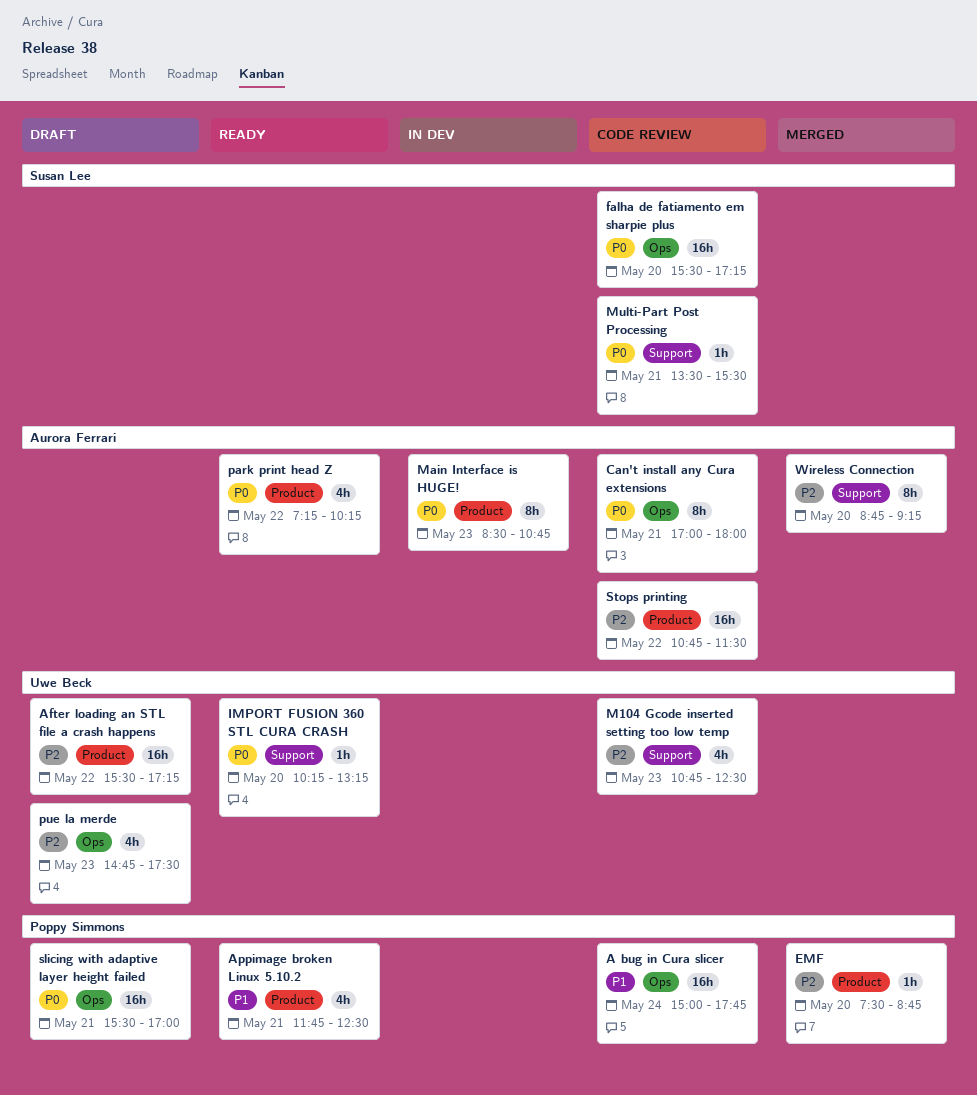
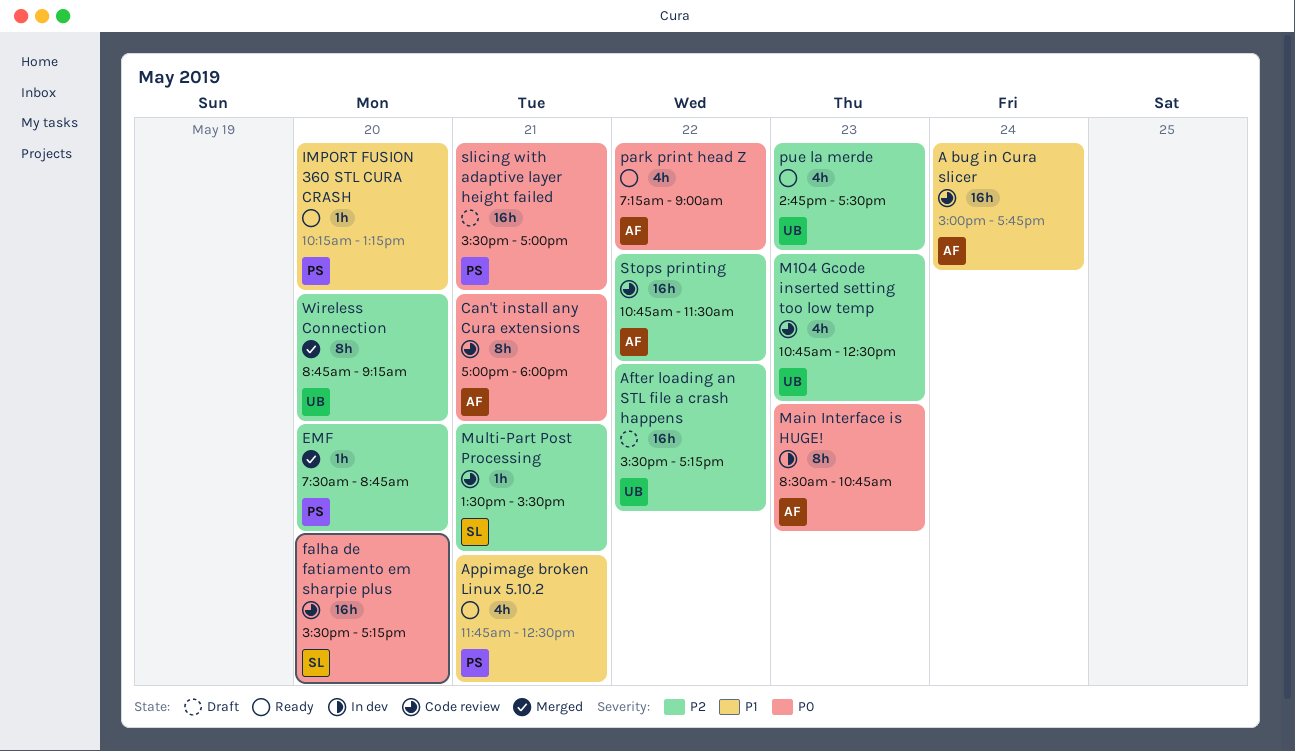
A bug in Cura slicer, owner: Poppy Simmons -> Aurora Ferrari
IMPORT FUSION 360 STL CURA CRASH, owner: Uwe Beck -> Poppy Simmons
IMPORT FUSION 360 STL CURA CRASH, priority: P0 -> P1
Multi-Part Post Processing, priority: P0 -> P2
park print head Z, ends: 10:15 -> 09:00
pue la merde, status: Draft -> Ready
Wireless Connection, owner: Aurora Ferrari -> Uwe Beck

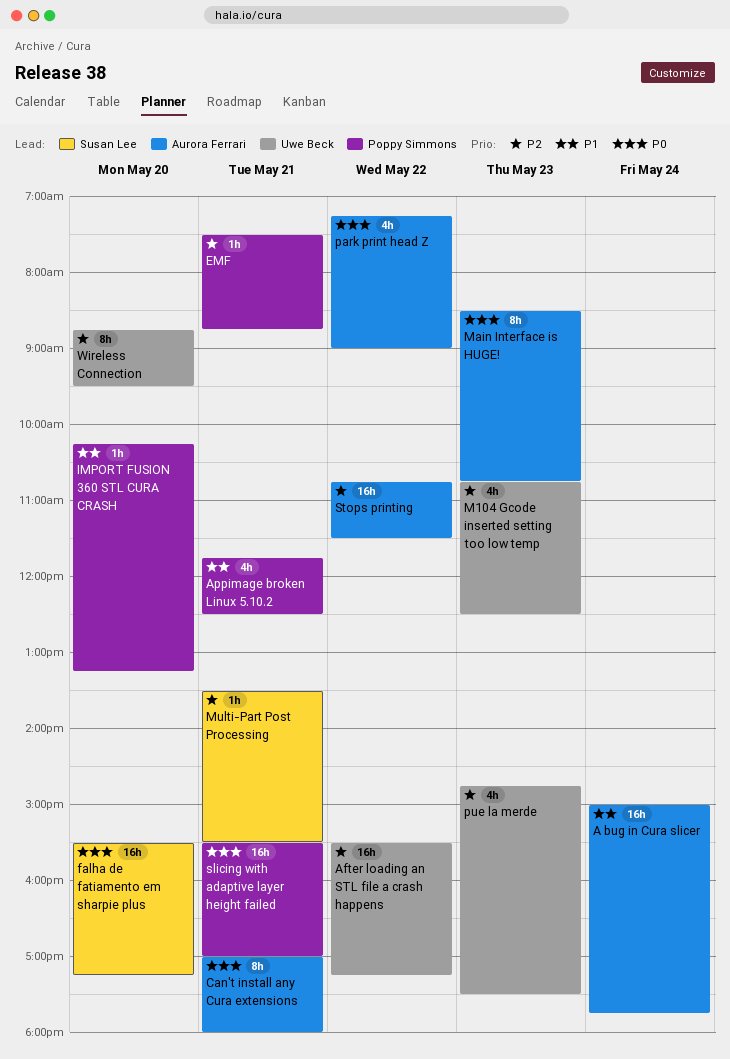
EMF, day: May 20 -> May 21
Wireless Connection, ends: 09:15 -> 09:30

